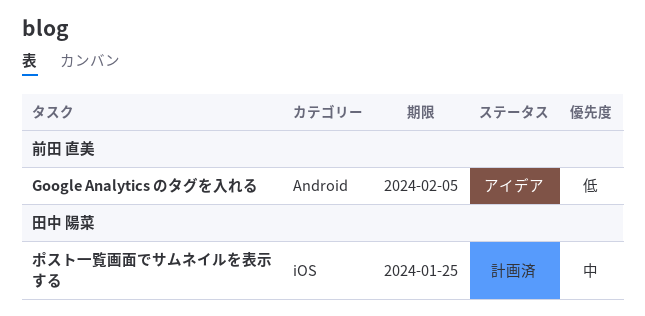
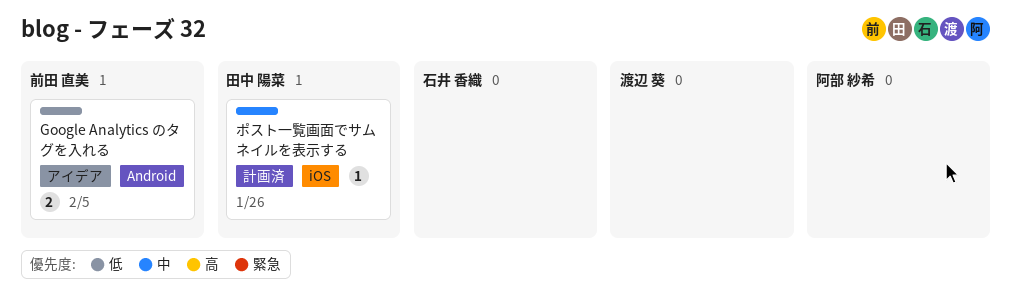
ポスト一覧画面でサムネイルを表示する, due: Jan 25 -> Jan 26

